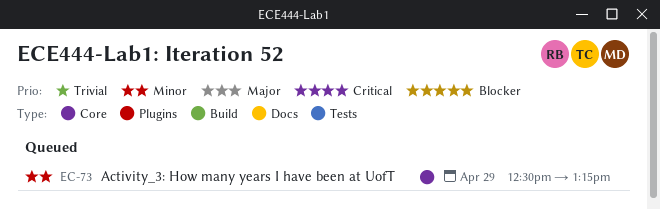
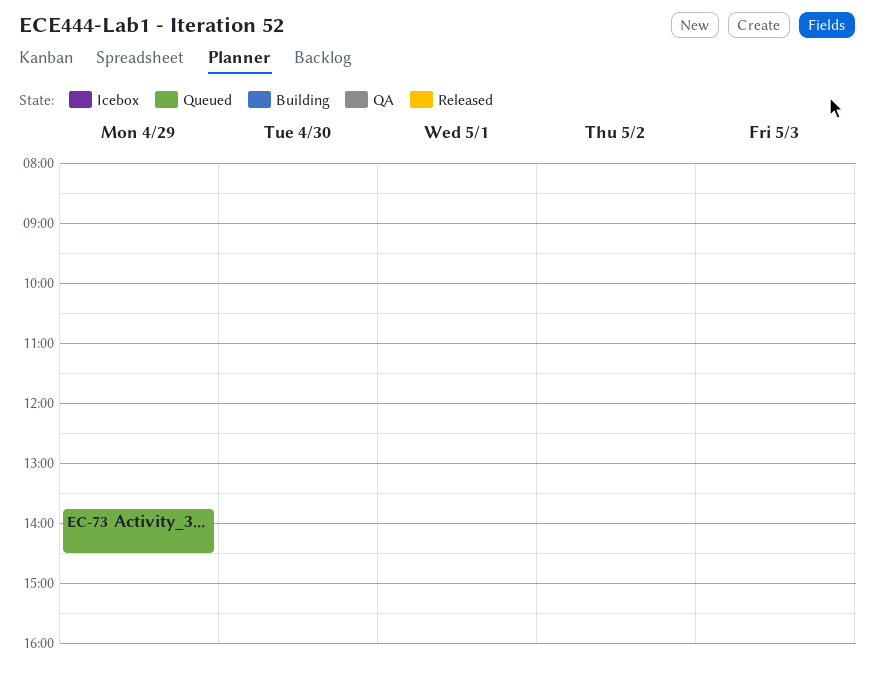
EC-73, begins: 12:30 -> 13:45
EC-73, ends: 13:15 -> 14:30

